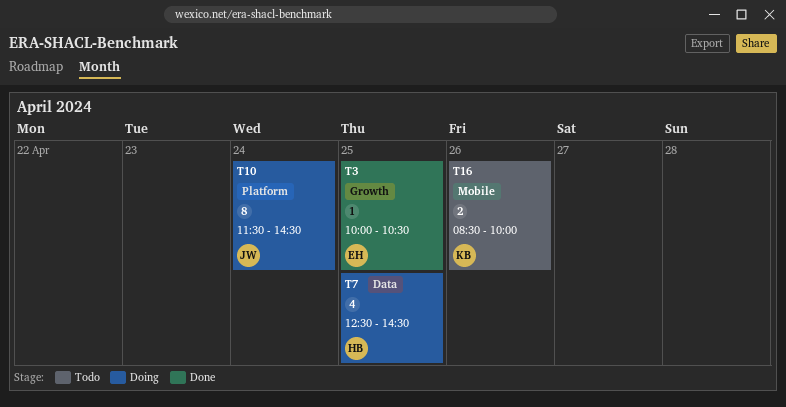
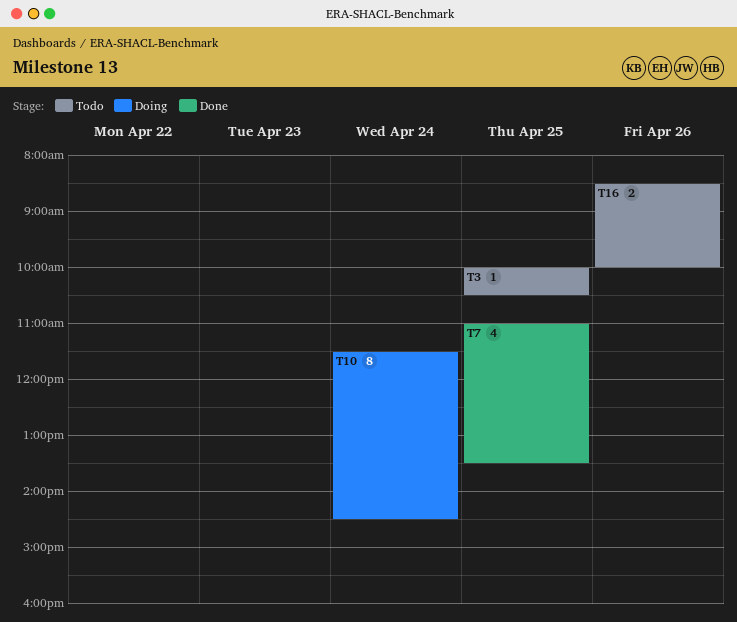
T3, status: Done -> Todo
T7, status: Doing -> Done
T7, begins: 12:30 -> 11:00
T7, ends: 14:30 -> 13:30

